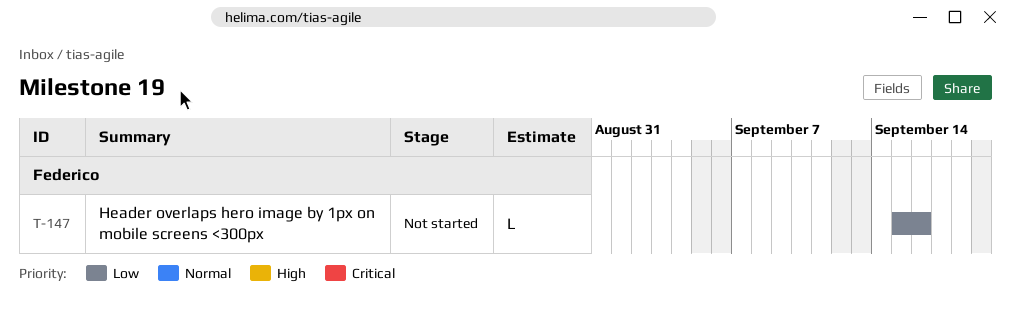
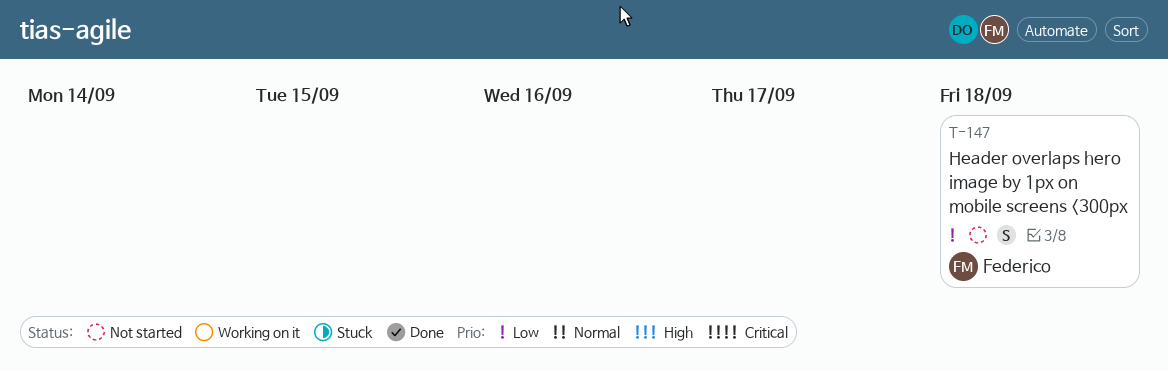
T-147, estimate: L -> S
T-147, due: Sep 16 -> Sep 18

